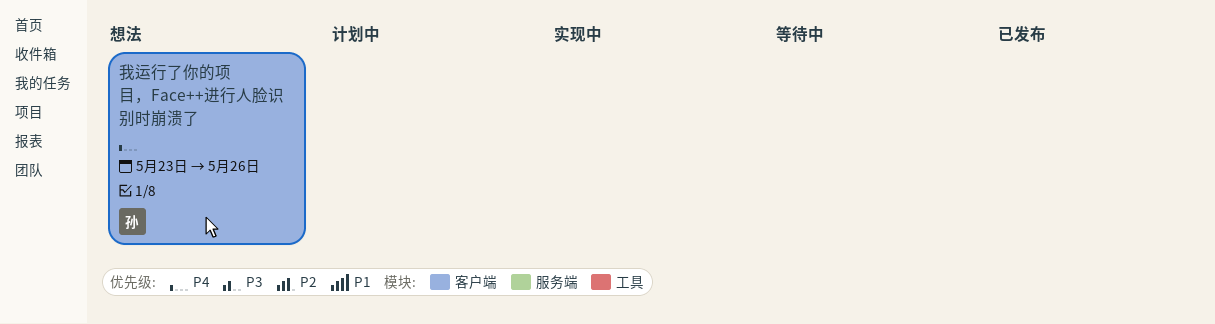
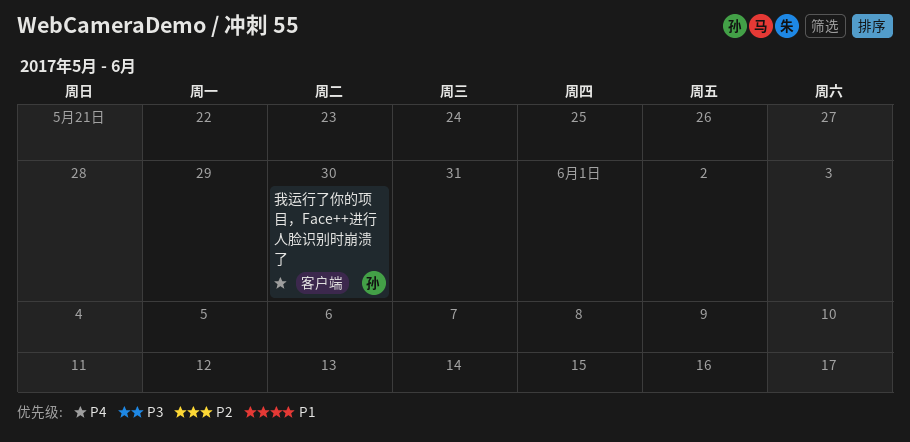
我运行了你的项目，Face++进行人脸识别时崩溃了, due: May 26 -> May 30

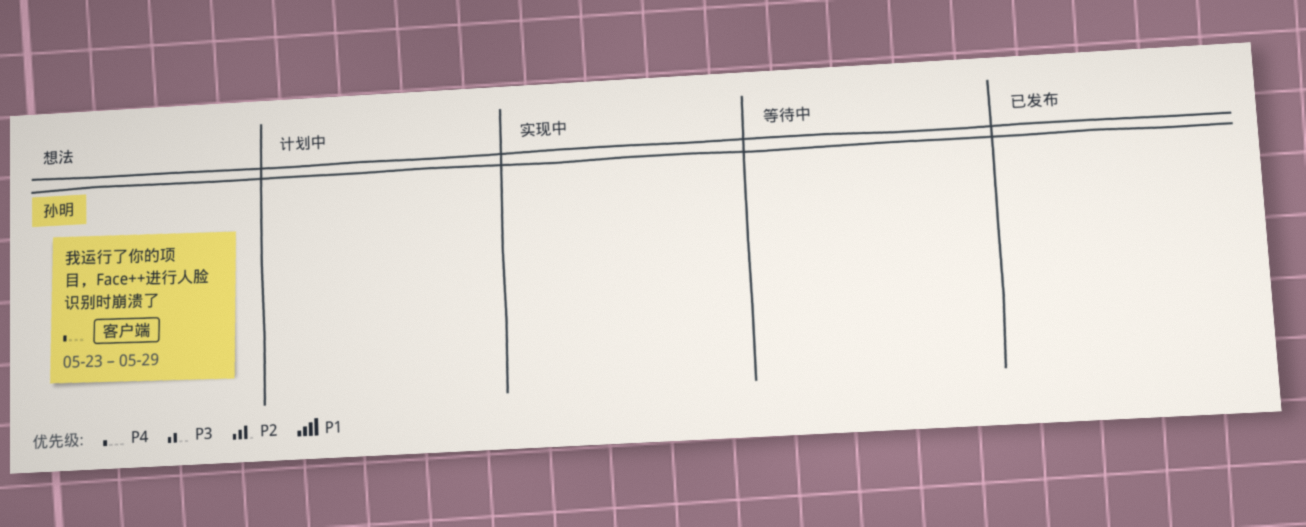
我运行了你的项目，Face++进行人脸识别时崩溃了, due: May 30 -> May 29

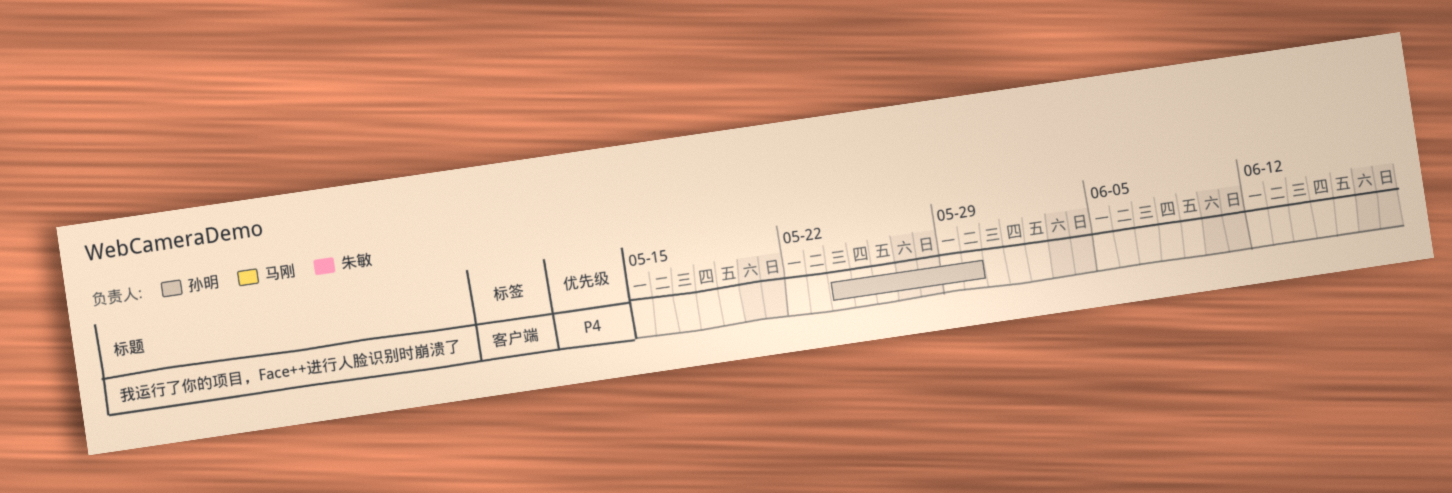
我运行了你的项目，Face++进行人脸识别时崩溃了, start: May 23 -> May 24
我运行了你的项目，Face++进行人脸识别时崩溃了, due: May 29 -> May 30

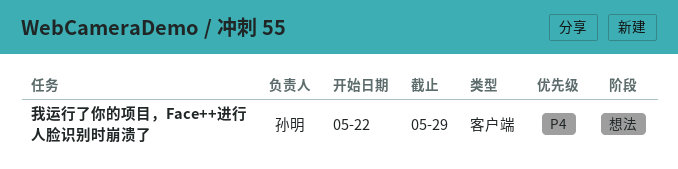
我运行了你的项目，Face++进行人脸识别时崩溃了, start: May 24 -> May 22
我运行了你的项目，Face++进行人脸识别时崩溃了, due: May 30 -> May 29

